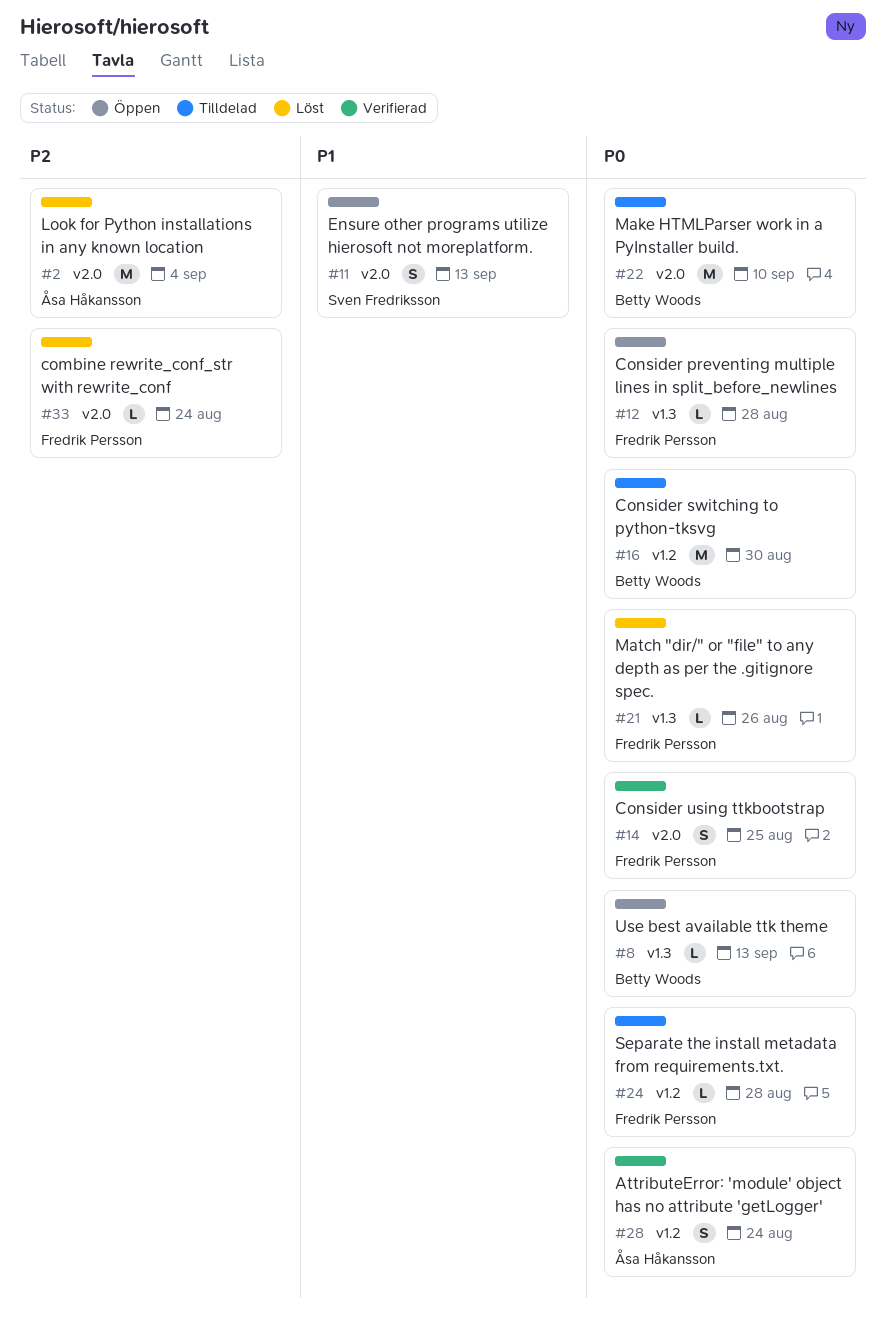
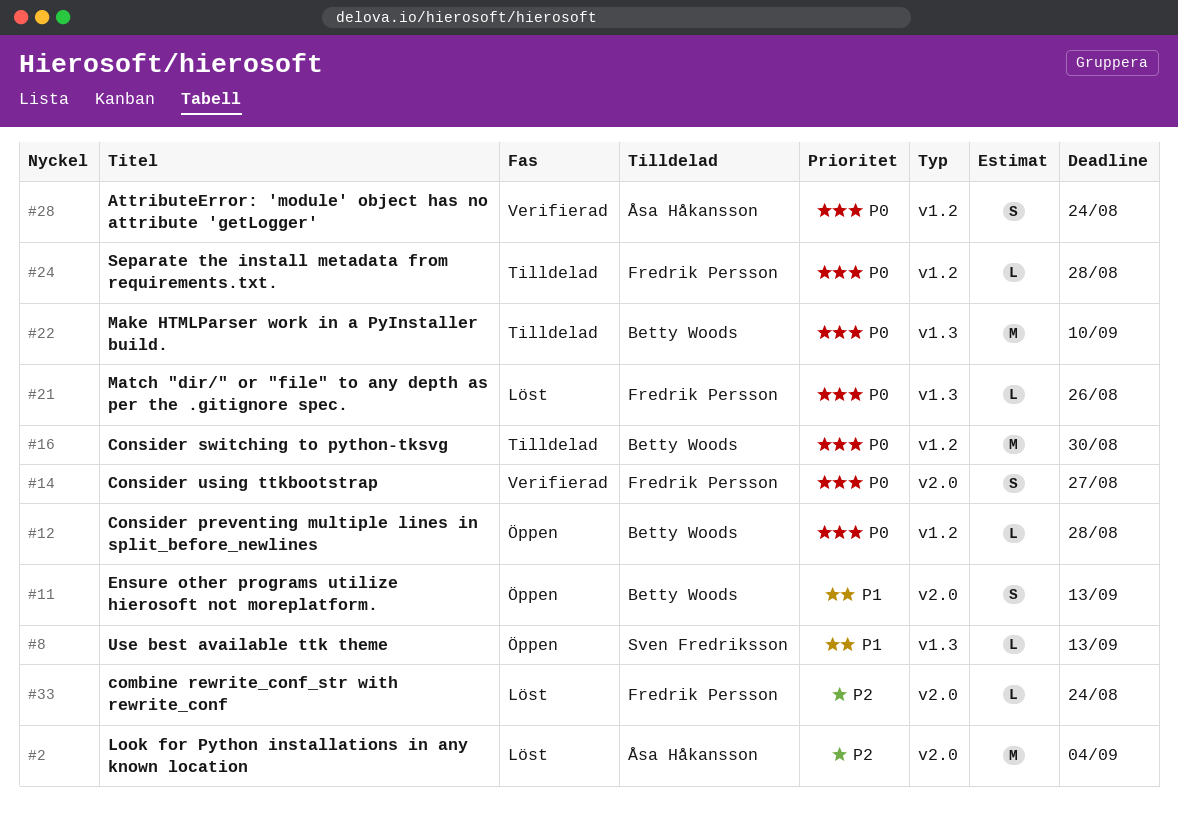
#8, owner: Betty Woods -> Sven Fredriksson
#8, priority: P0 -> P1
#11, owner: Sven Fredriksson -> Betty Woods
#12, owner: Fredrik Persson -> Betty Woods
#12, label: v1.3 -> v1.2
#14, due: Aug 25 -> Aug 27
#22, label: v2.0 -> v1.3

